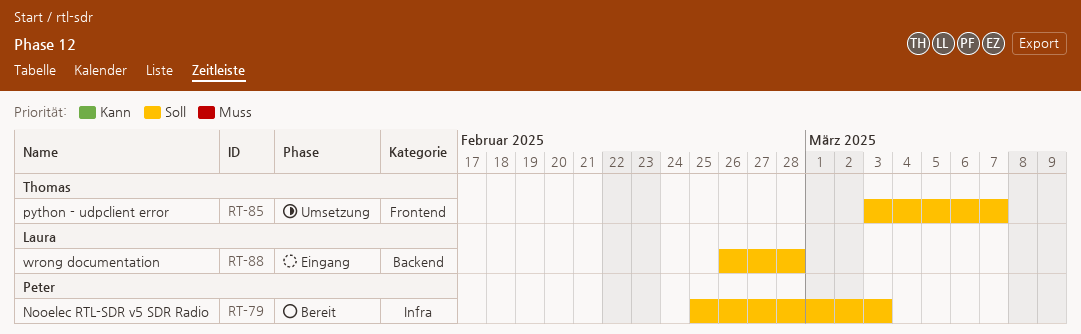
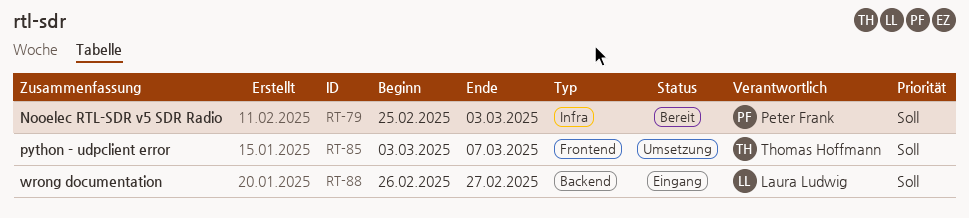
RT-88, due: Feb 28 -> Feb 27

